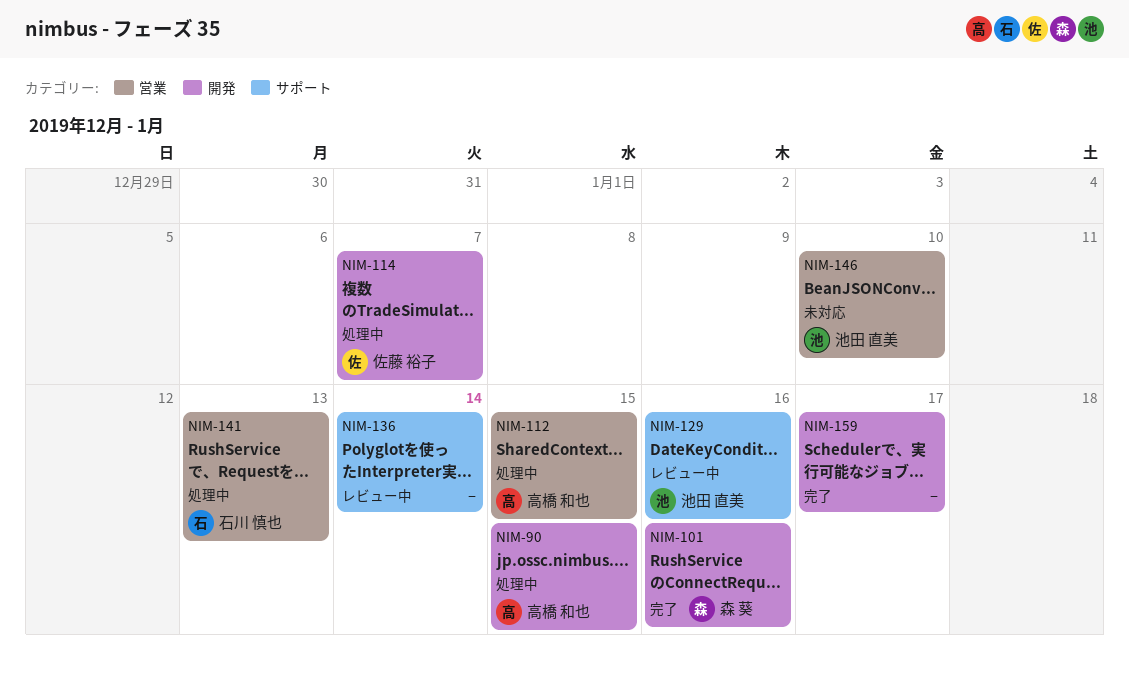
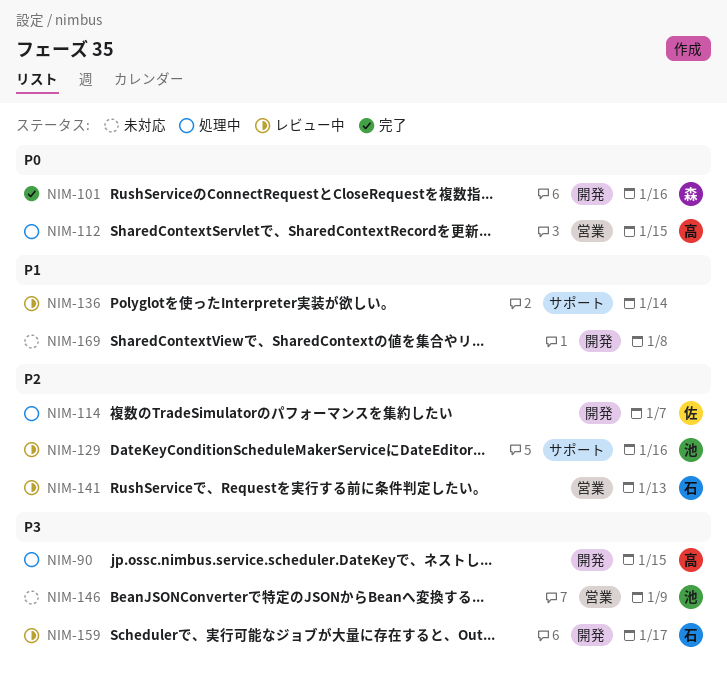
NIM-141, status: 処理中 -> レビュー中
NIM-146, due: Jan 10 -> Jan 9
NIM-159, status: 完了 -> レビュー中
NIM-159, owner: none -> 石川 慎也
NIM-169: none -> present

